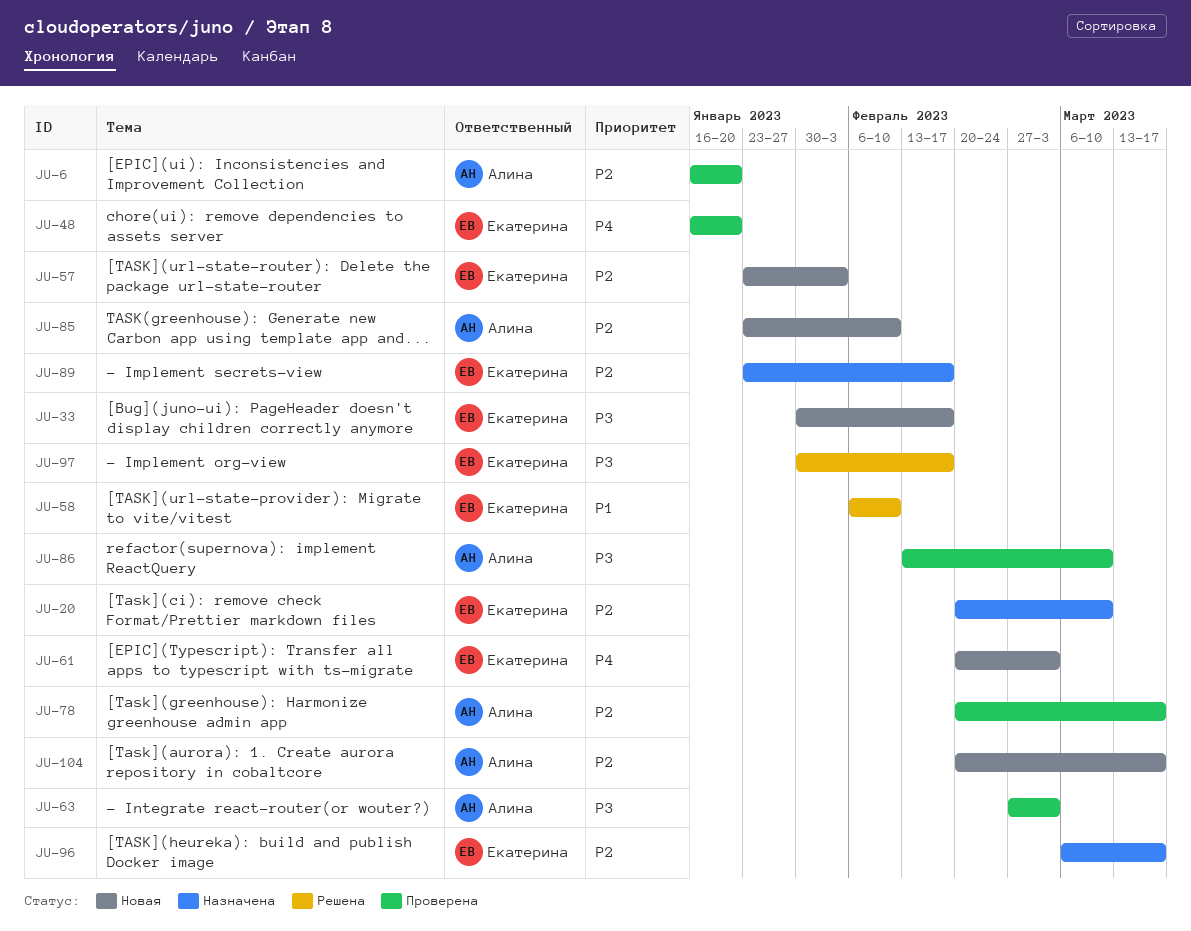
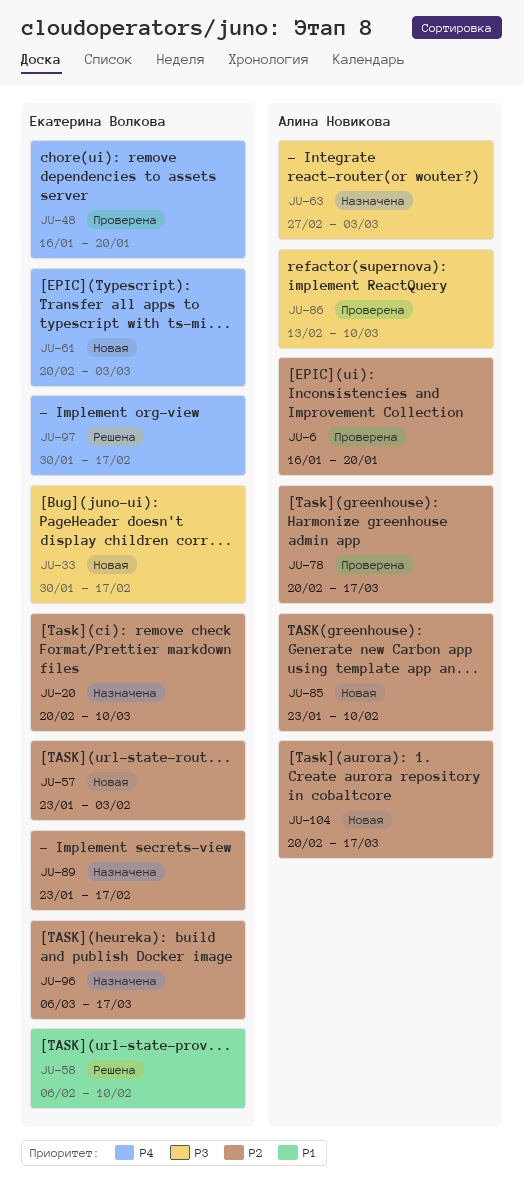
JU-63, status: Проверена -> Назначена
JU-97, priority: P3 -> P4

